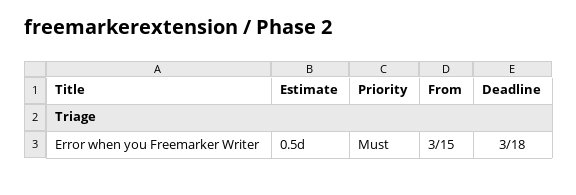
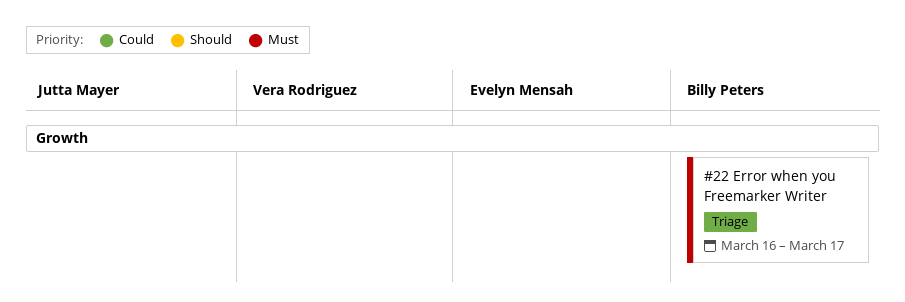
Error when you Freemarker Writer, start: Mar 15 -> Mar 16
Error when you Freemarker Writer, due: Mar 18 -> Mar 17

